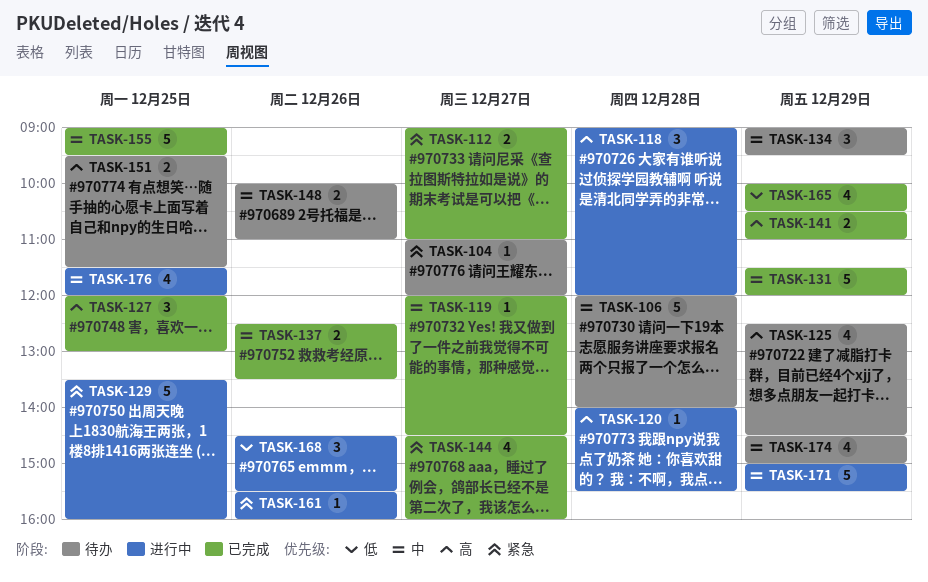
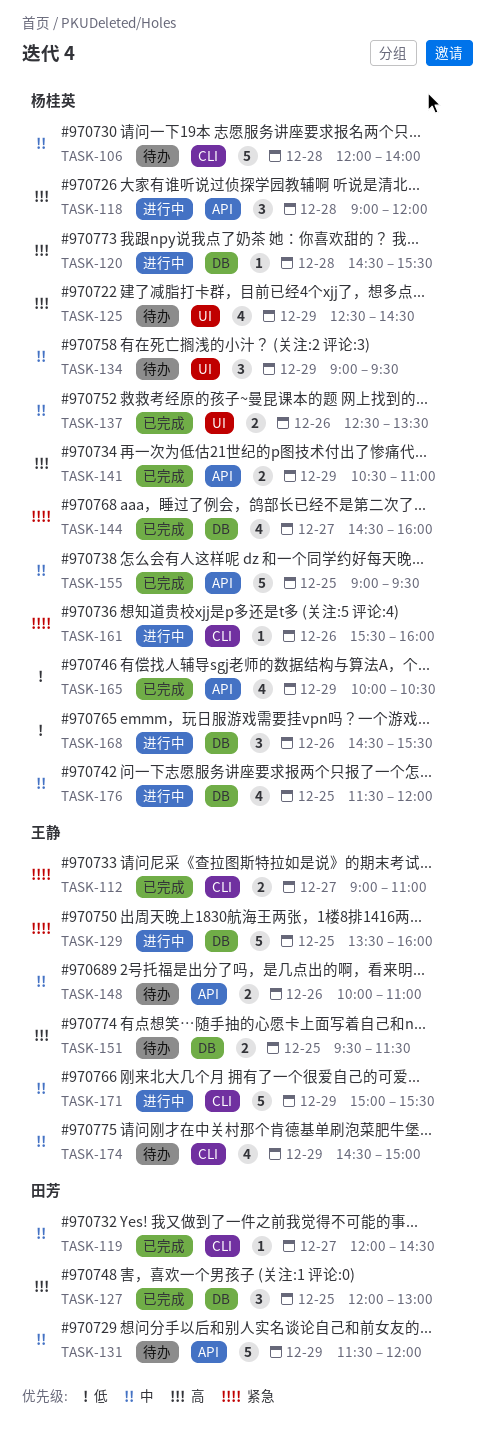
TASK-104: present -> none
TASK-120, begins: 14:00 -> 14:30
TASK-131, status: 已完成 -> 待办

